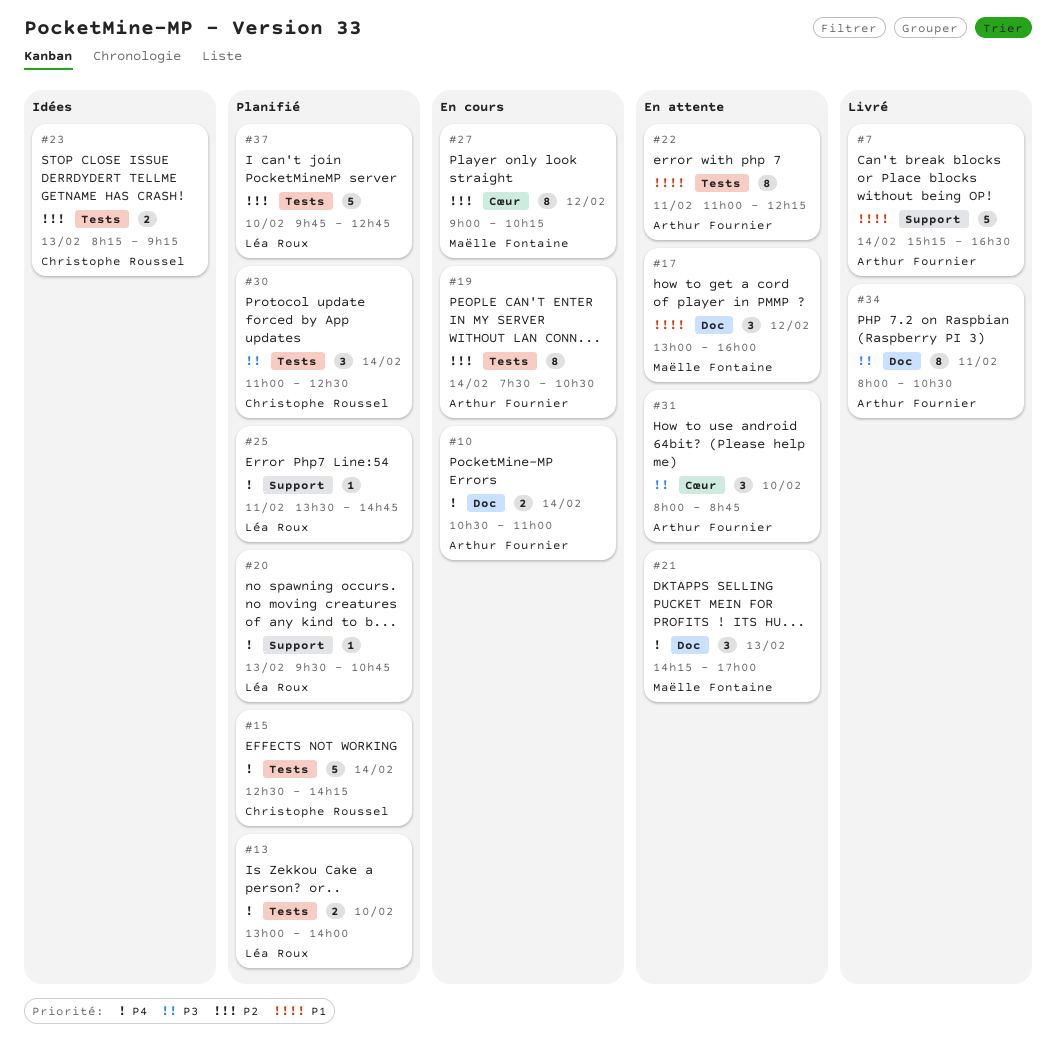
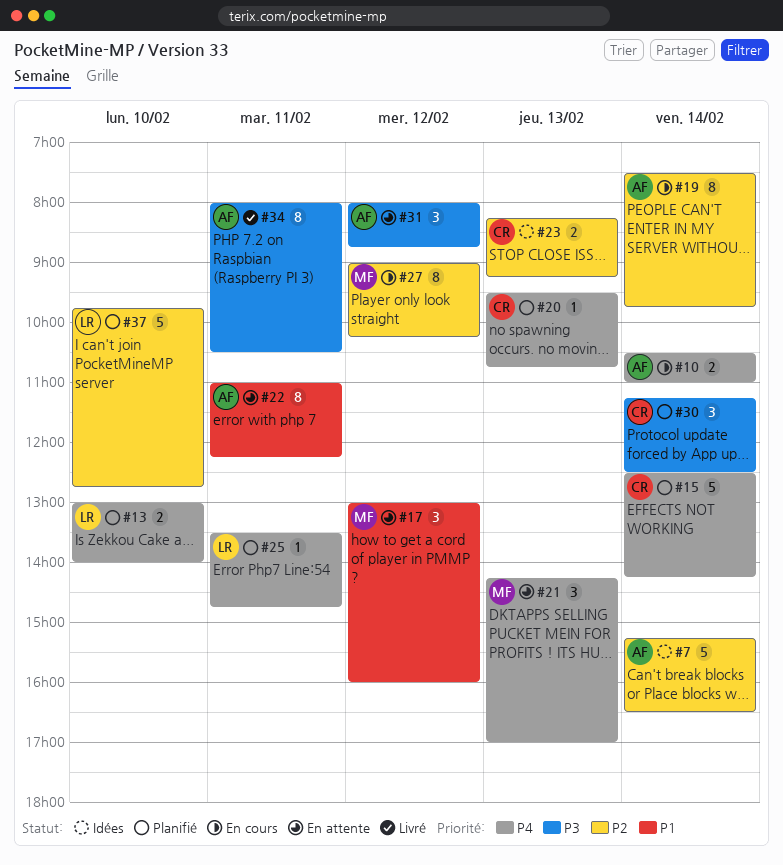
#7, status: Livré -> Idées
#7, priority: P1 -> P2
#19, ends: 10:30 -> 09:45
#20, owner: Léa Roux -> Christophe Roussel
#30, begins: 11:00 -> 11:15
#31, day: Feb 10 -> Feb 12

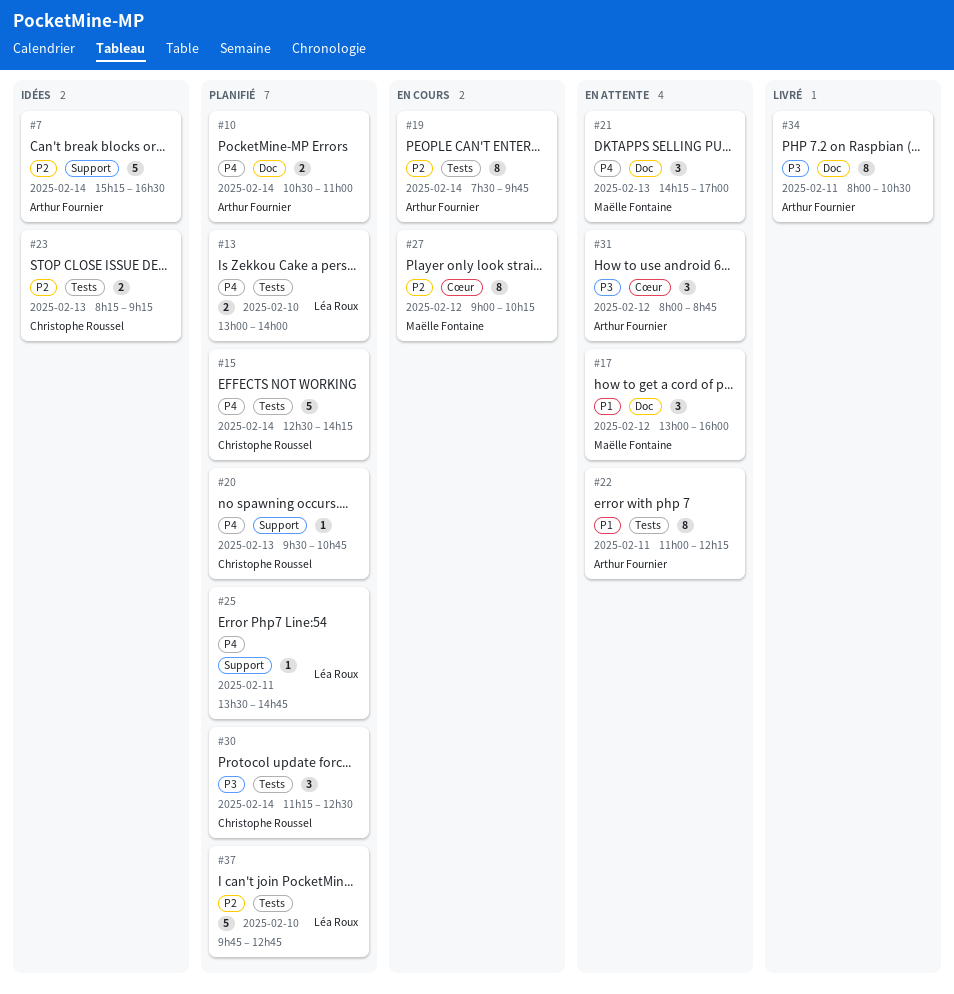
#10, status: En cours -> Planifié

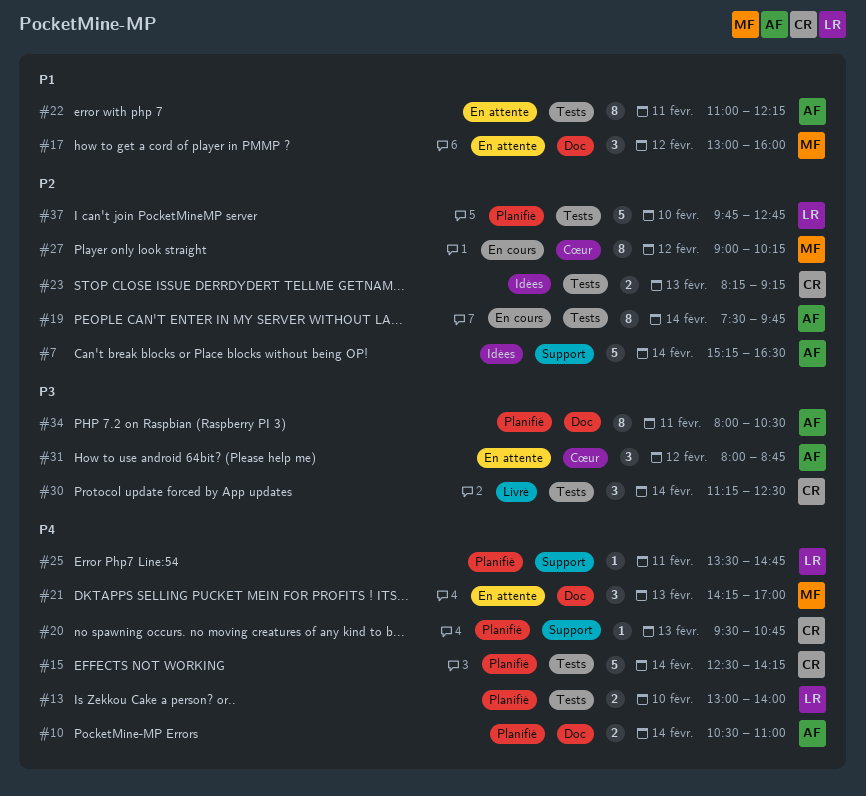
#30, status: Planifié -> Livré
#34, status: Livré -> Planifié

